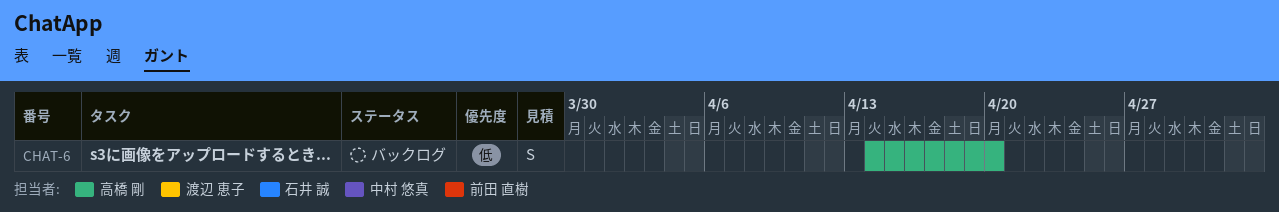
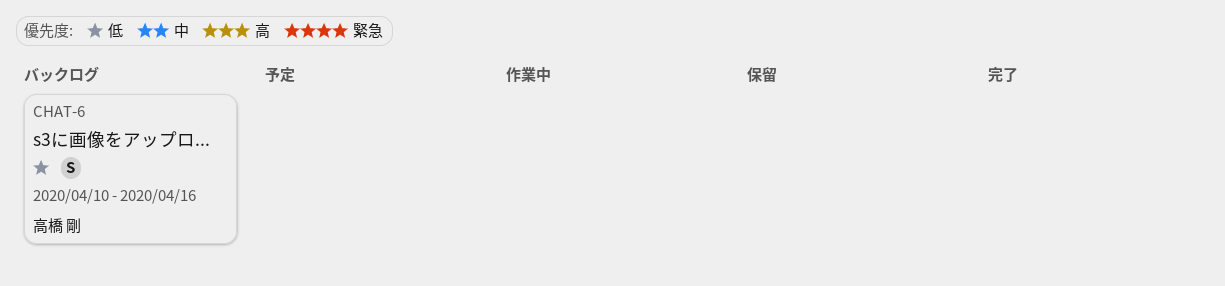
CHAT-6, start: Apr 14 -> Apr 10
CHAT-6, due: Apr 20 -> Apr 16

